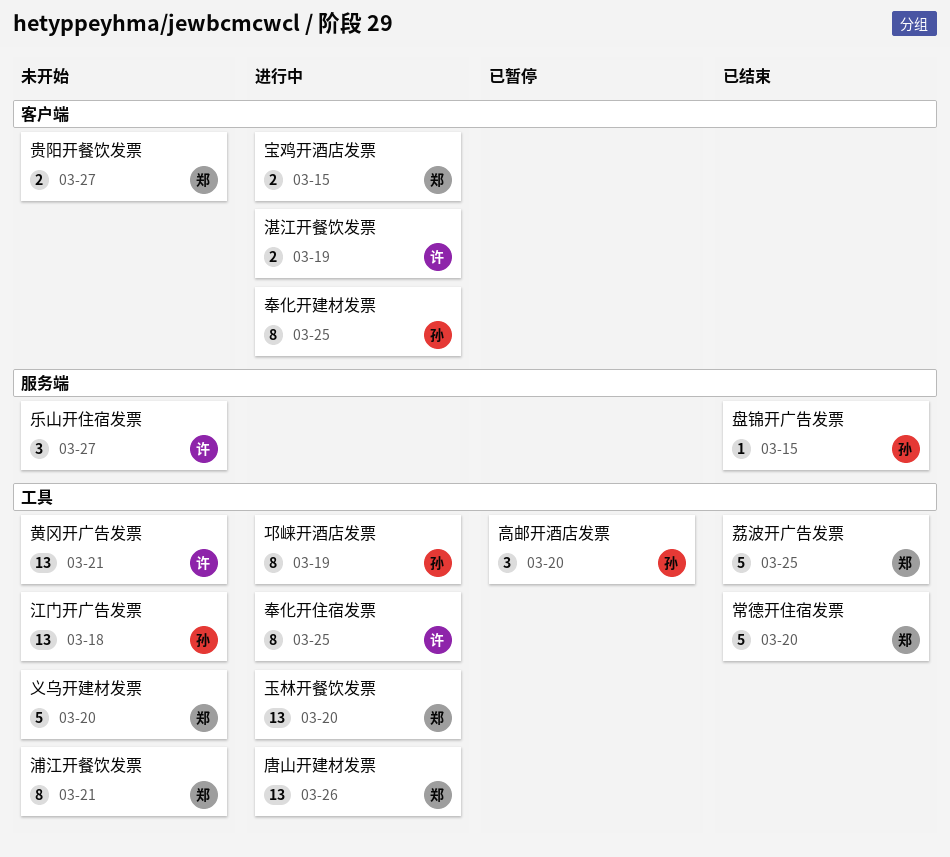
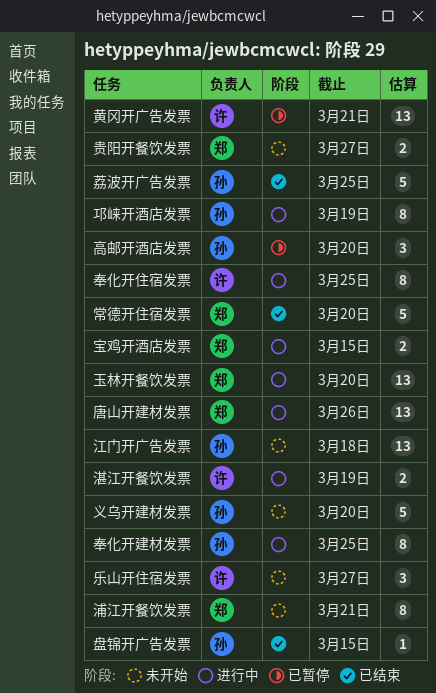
义乌开建材发票, owner: 郑 -> 孙
荔波开广告发票, owner: 郑 -> 孙
黄冈开广告发票, status: 未开始 -> 已暂停

